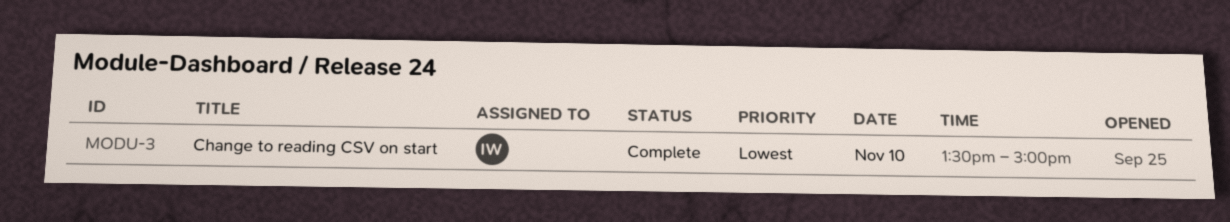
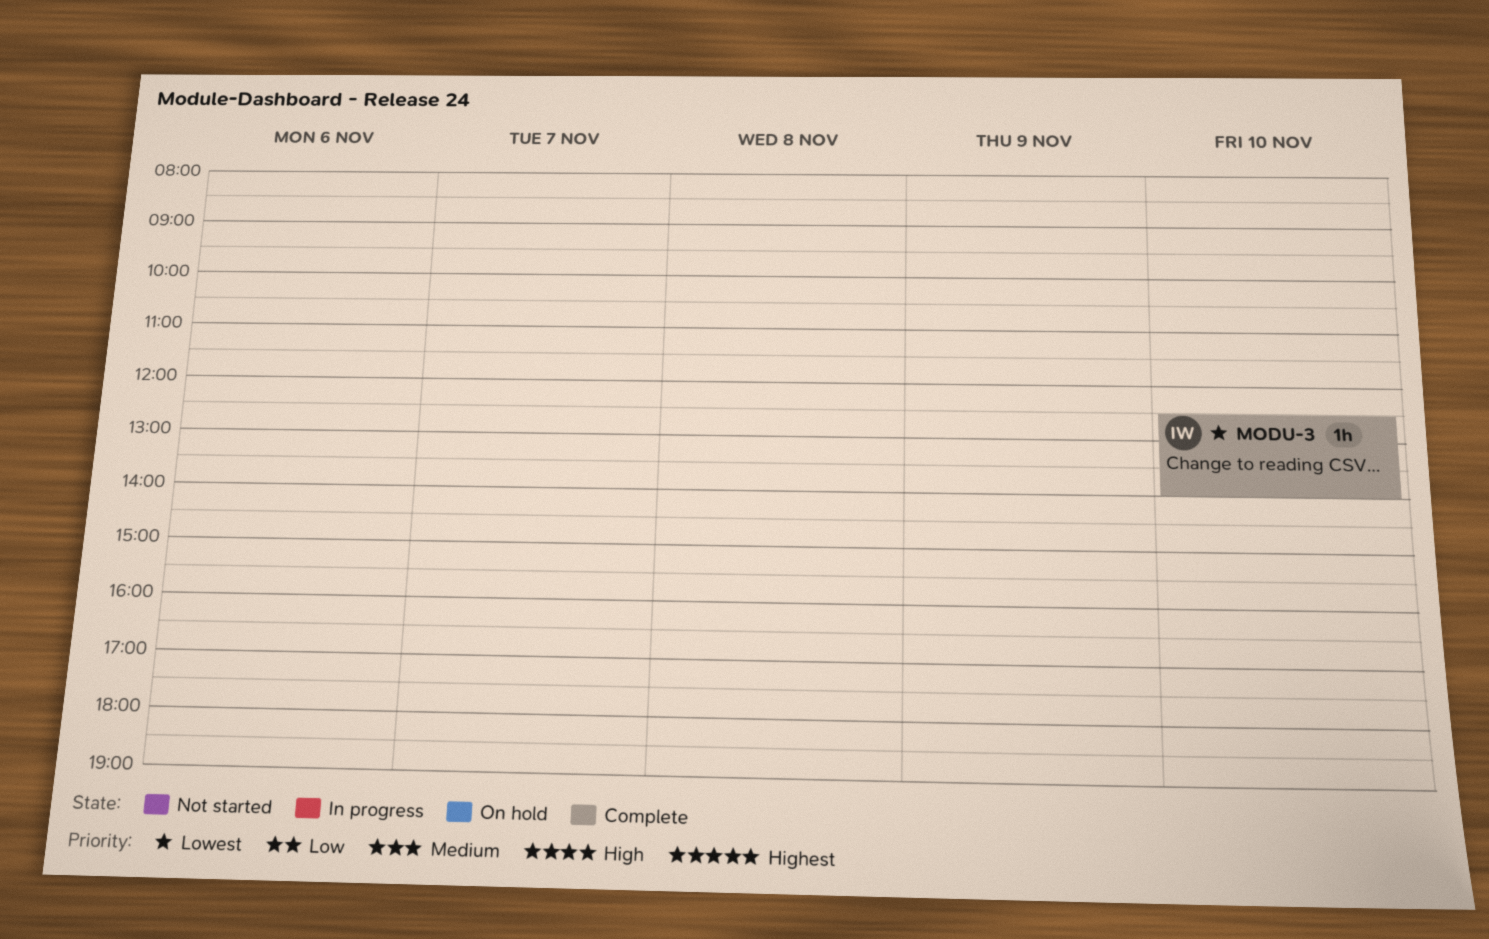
MODU-3, begins: 13:30 -> 12:30
MODU-3, ends: 15:00 -> 14:00

